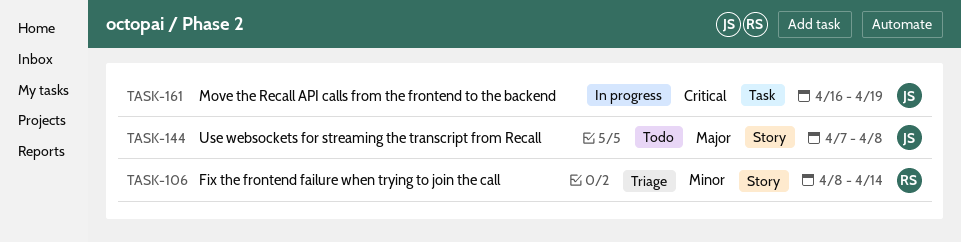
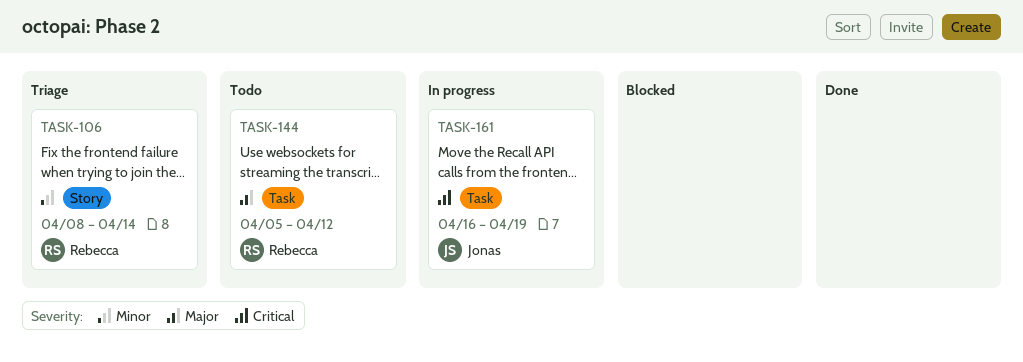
TASK-144, owner: Jonas -> Rebecca
TASK-144, label: Story -> Task
TASK-144, start: Apr 7 -> Apr 5
TASK-144, due: Apr 8 -> Apr 12

